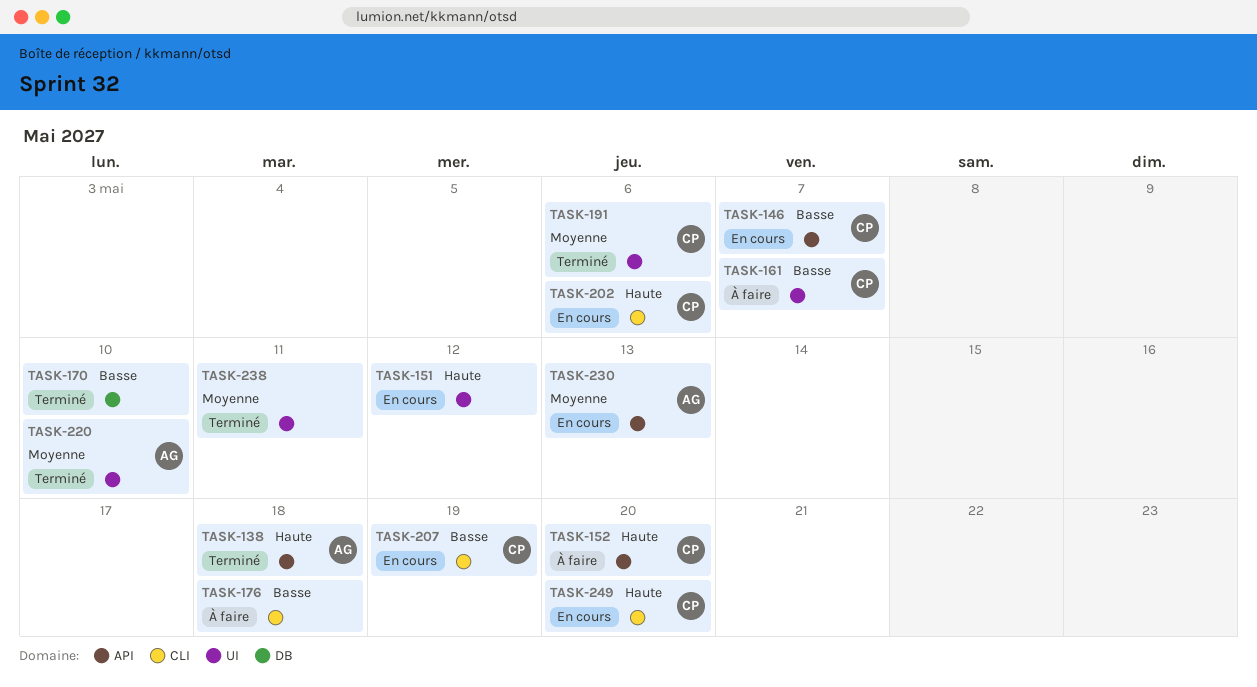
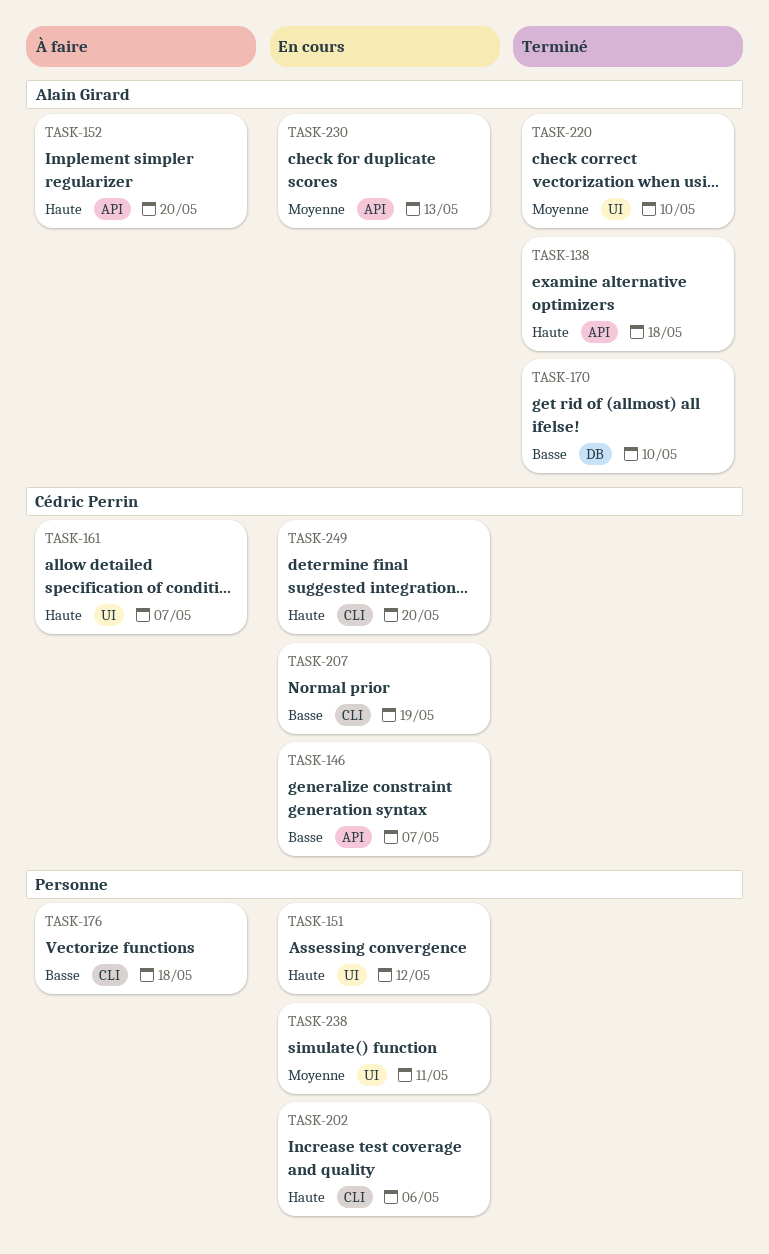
TASK-152, owner: Cédric Perrin -> Alain Girard
TASK-161, priority: Basse -> Haute
TASK-170, owner: none -> Alain Girard
TASK-191: present -> none
TASK-202, owner: Cédric Perrin -> none
TASK-238, status: Terminé -> En cours

